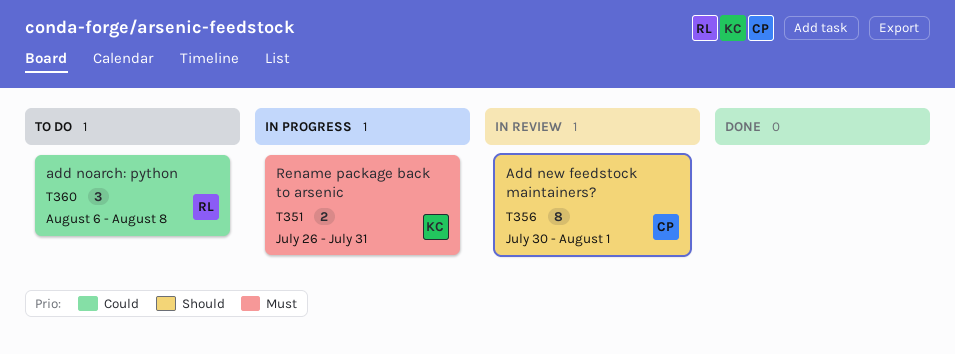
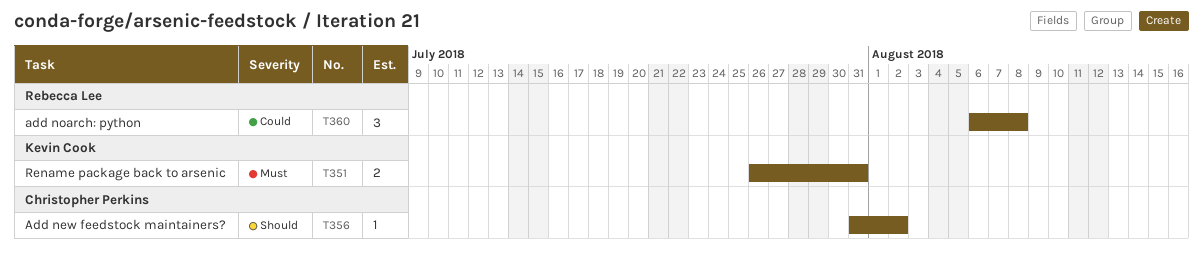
T356, estimate: 8 -> 1
T356, start: Jul 30 -> Jul 31
T356, due: Aug 1 -> Aug 2

